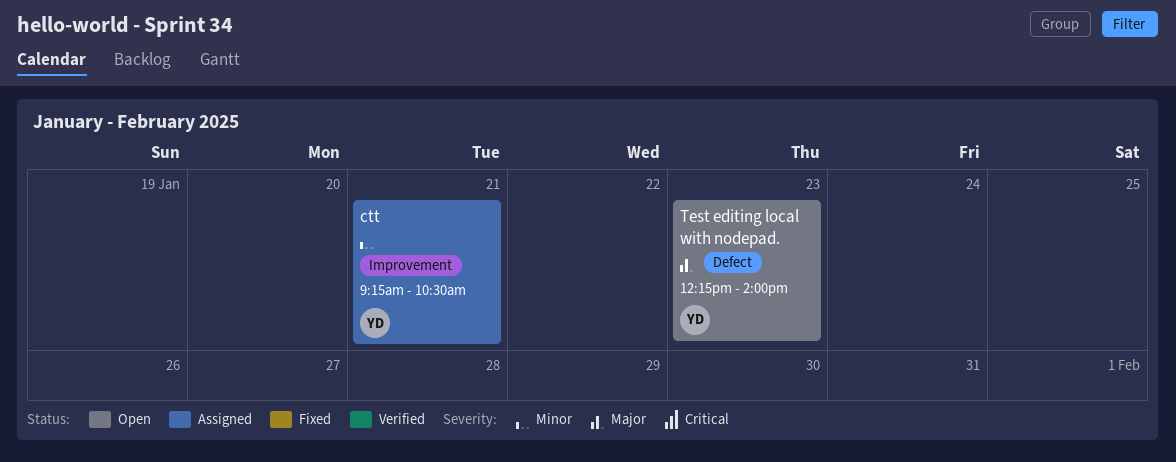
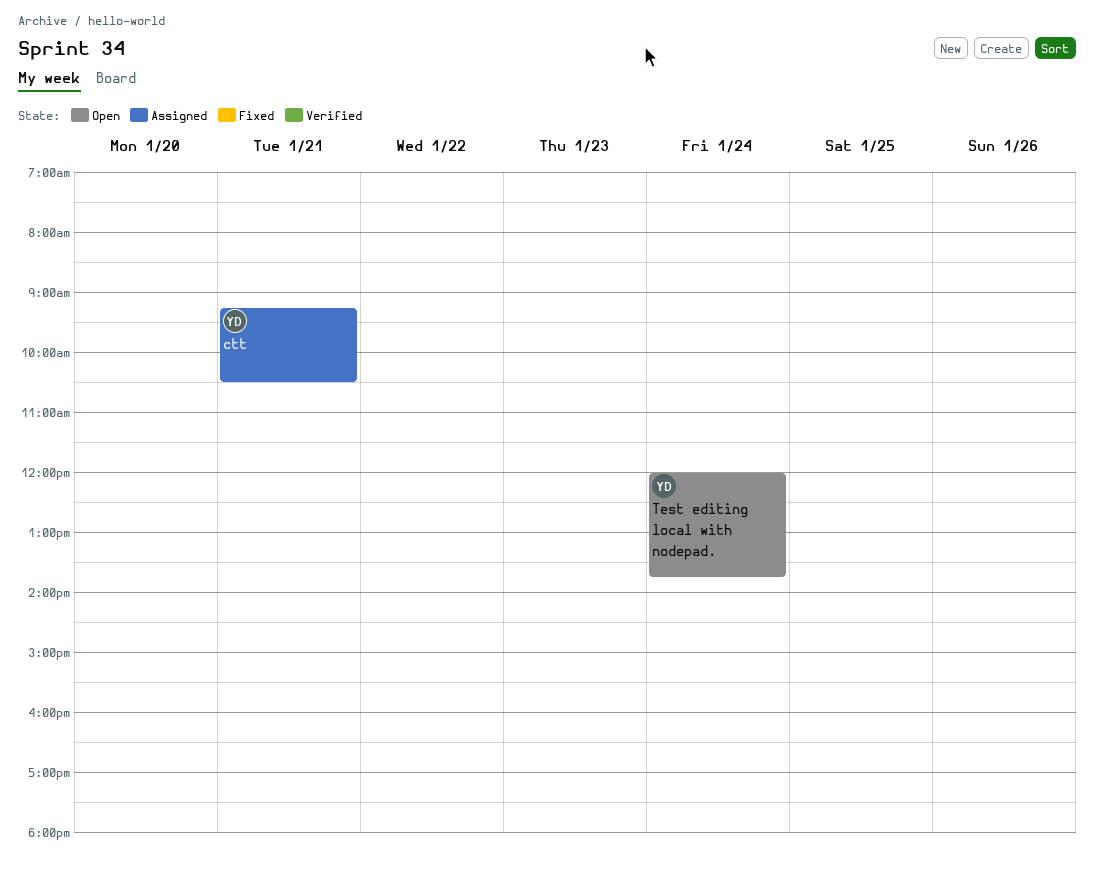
Test editing local with nodepad., day: Jan 23 -> Jan 24
Test editing local with nodepad., begins: 12:15 -> 12:00
Test editing local with nodepad., ends: 14:00 -> 13:45

